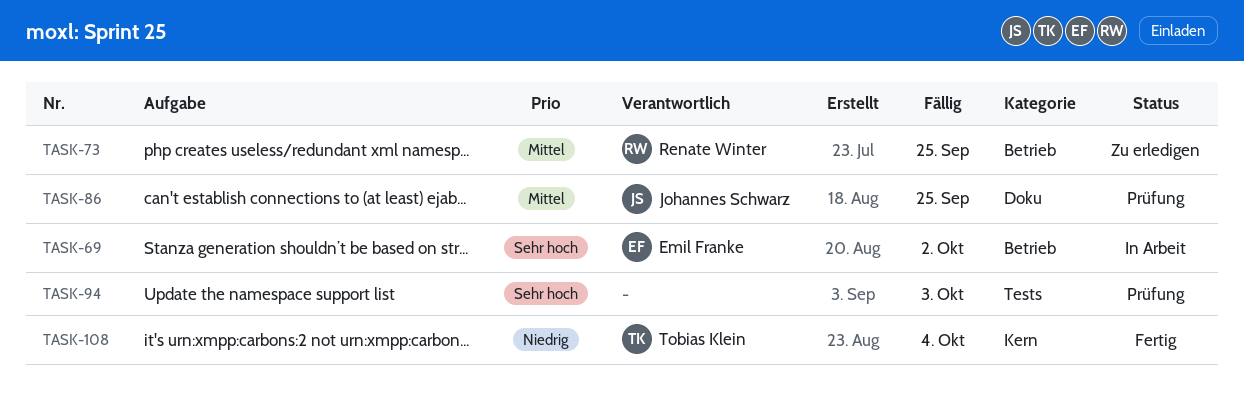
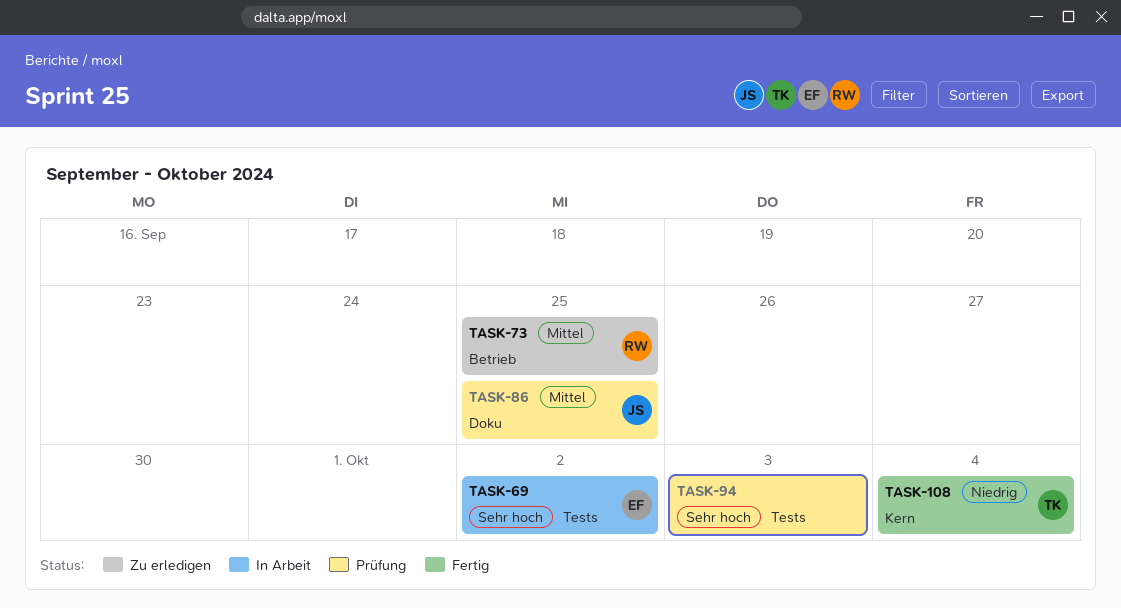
TASK-69, label: Betrieb -> Tests

